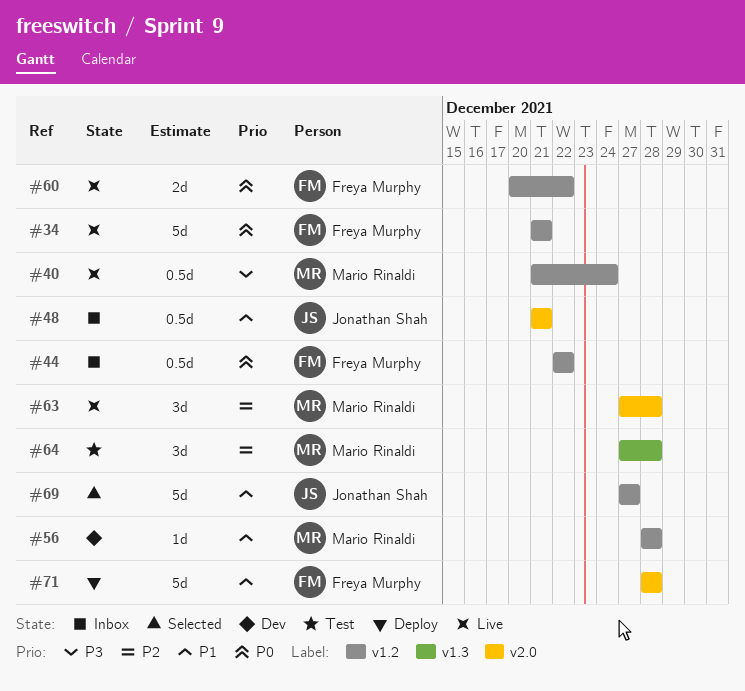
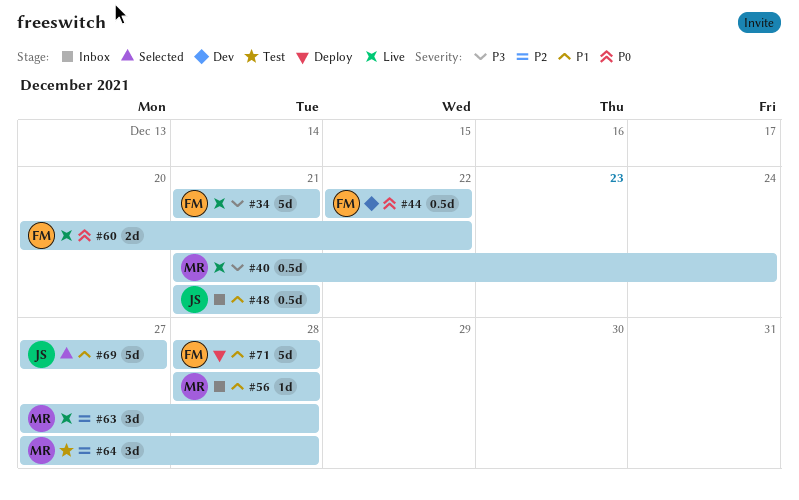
#34, priority: P0 -> P3
#44, status: Inbox -> Dev
#56, status: Dev -> Inbox

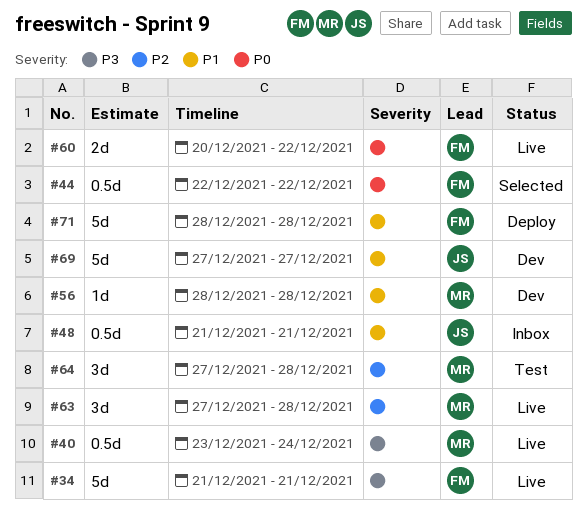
#40, start: Dec 21 -> Dec 23
#44, status: Dev -> Selected
#56, status: Inbox -> Dev
#69, status: Selected -> Dev

